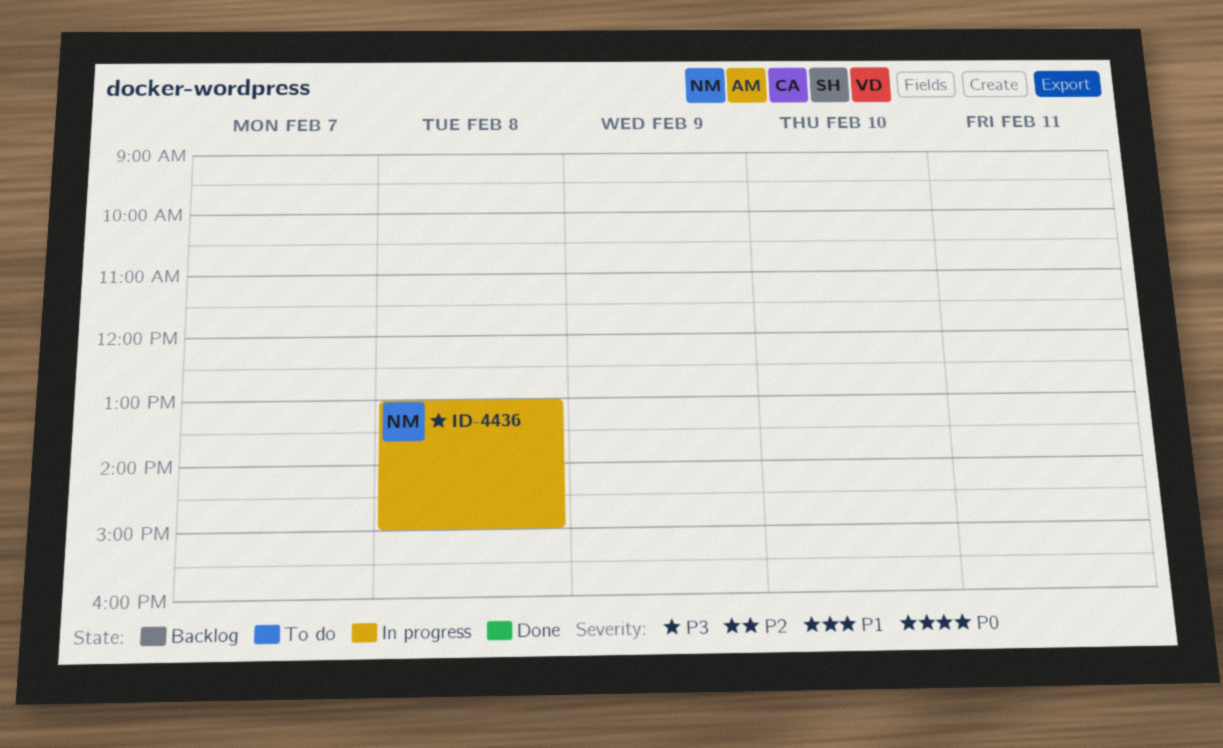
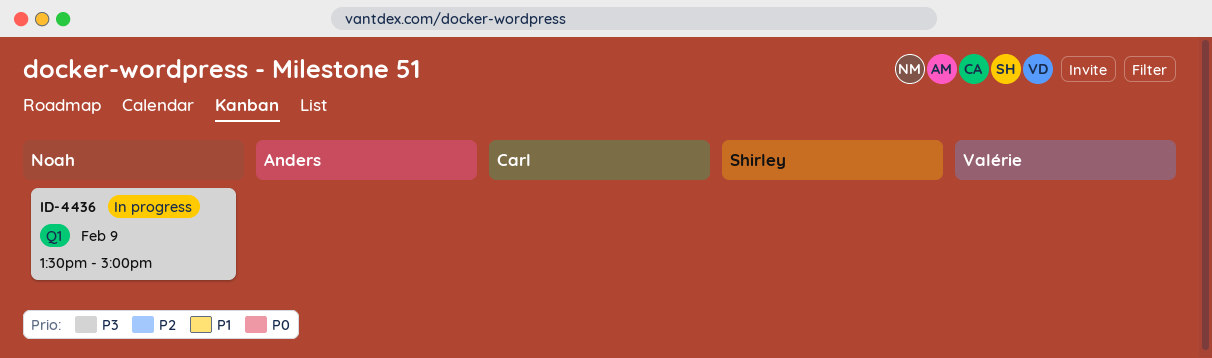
ID-4436, day: Feb 8 -> Feb 9
ID-4436, begins: 13:00 -> 13:30

